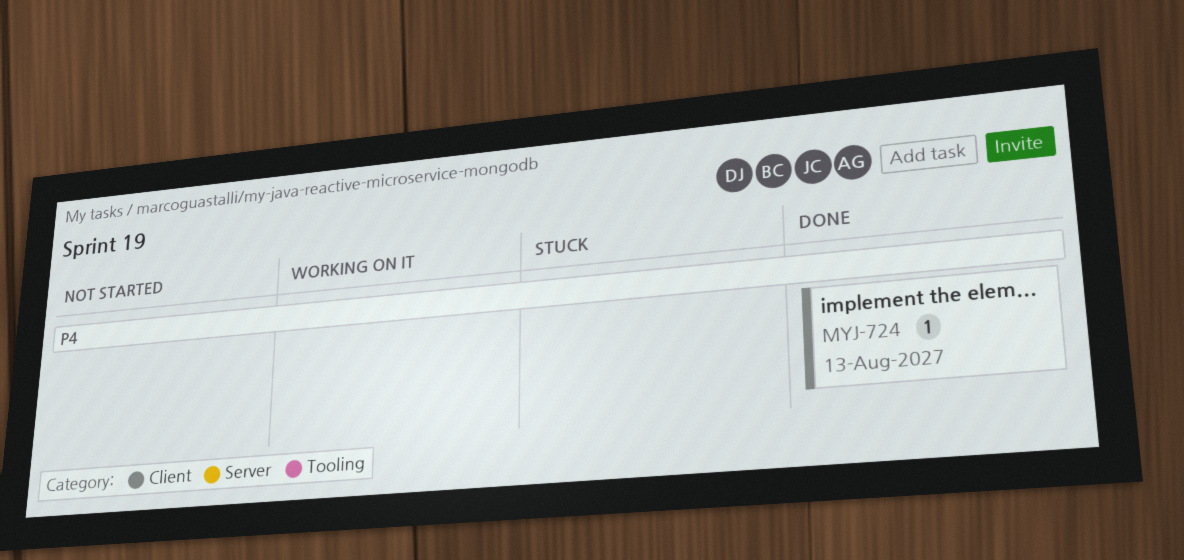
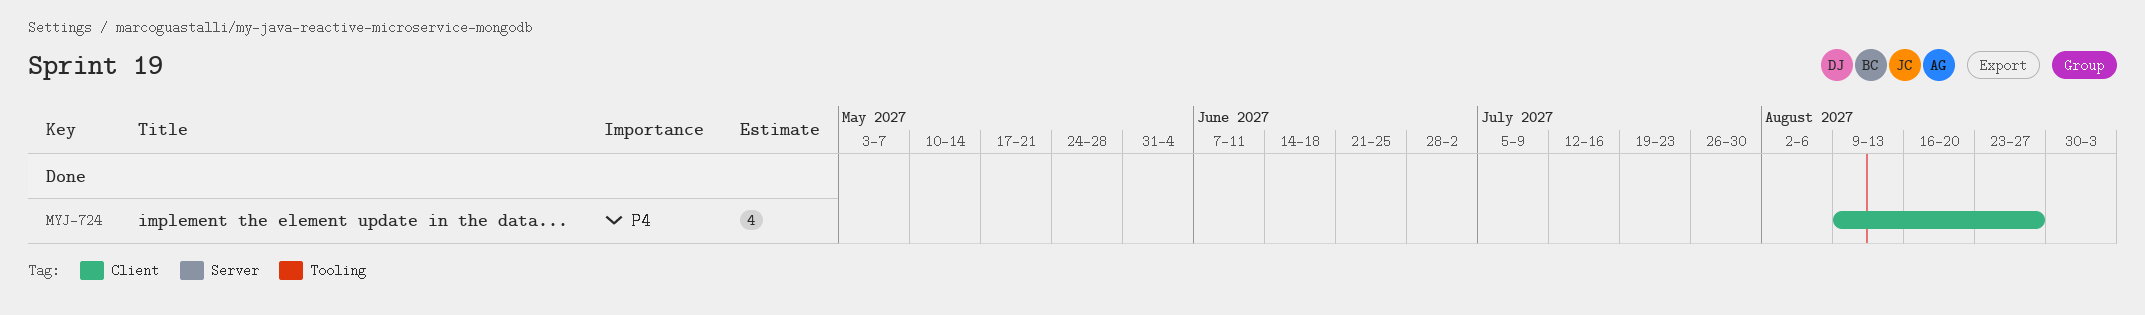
MYJ-724, estimate: 1 -> 4
MYJ-724, due: Aug 13 -> Aug 27

